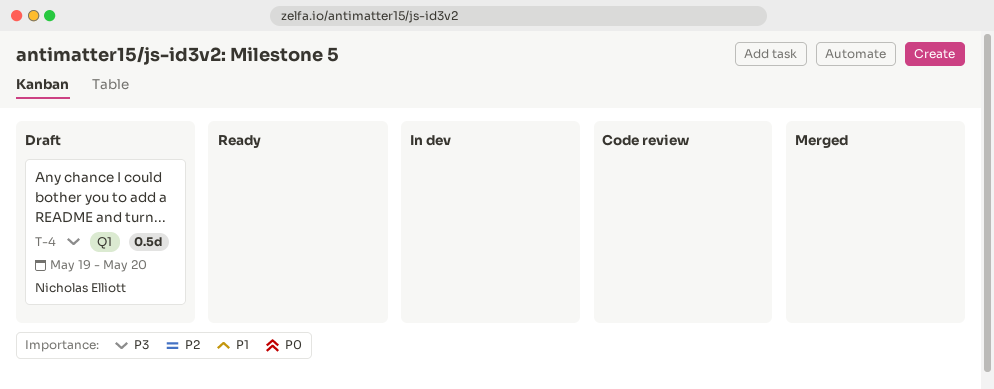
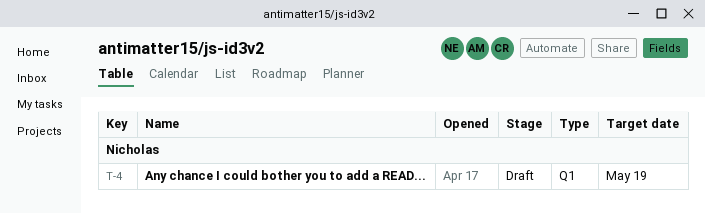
T-4, due: May 20 -> May 19

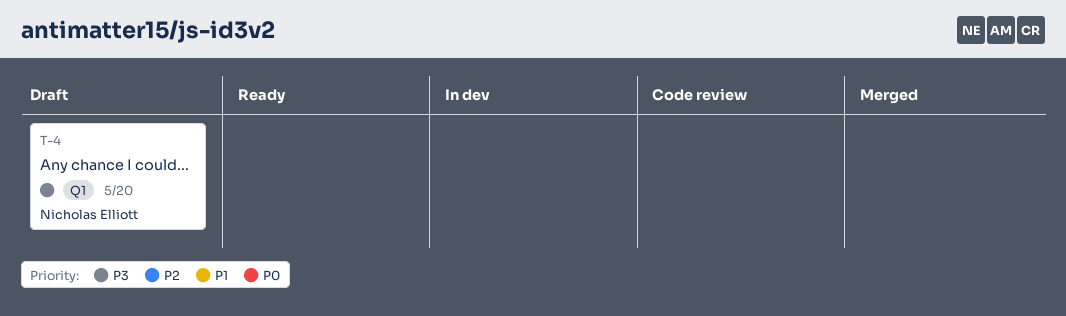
T-4, due: May 19 -> May 20

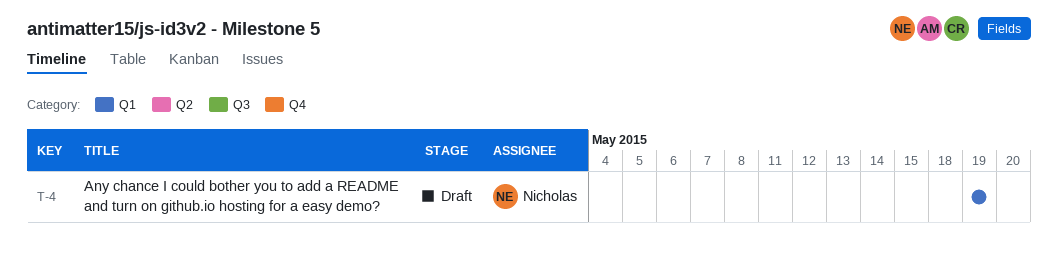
T-4, due: May 20 -> May 19

